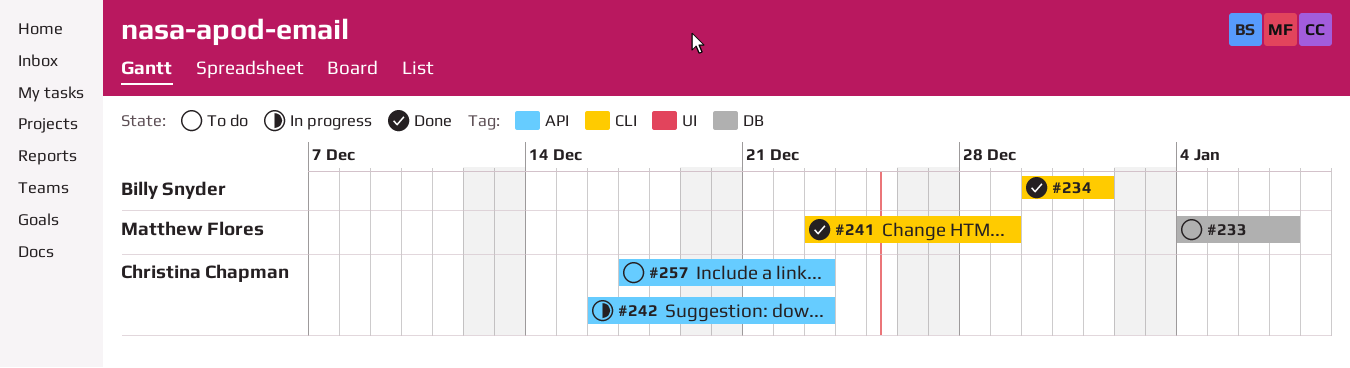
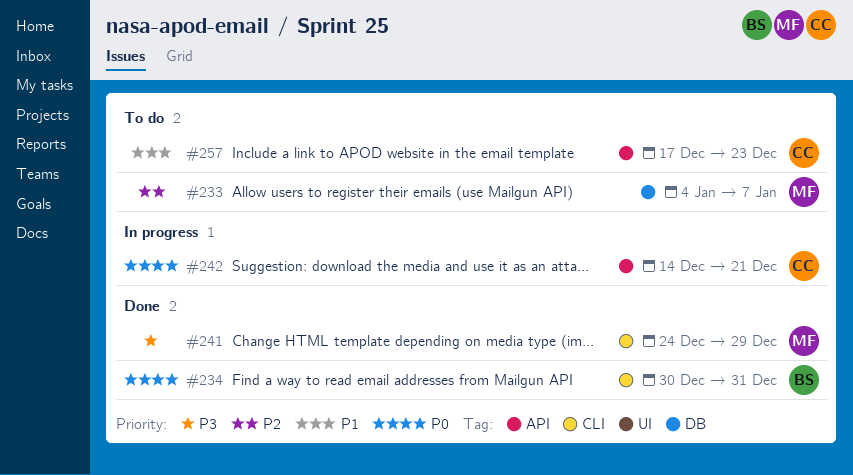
#234, due: Jan 1 -> Dec 31
#241, start: Dec 23 -> Dec 24
#242, start: Dec 16 -> Dec 14
#242, due: Dec 23 -> Dec 21

